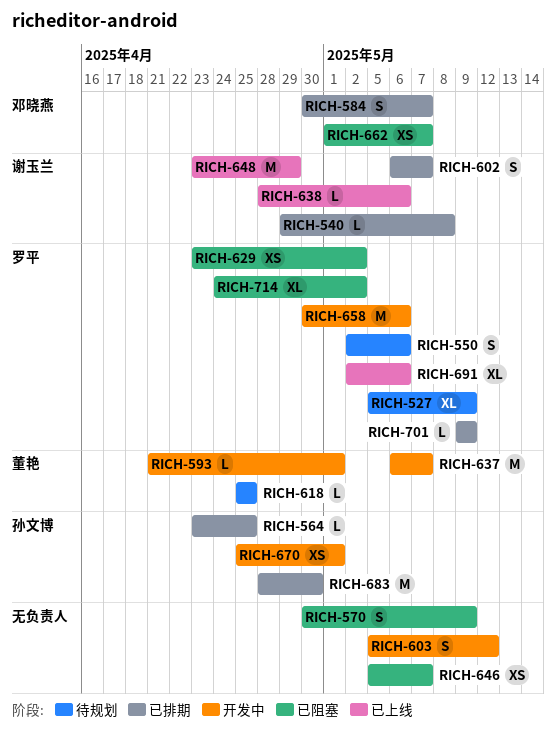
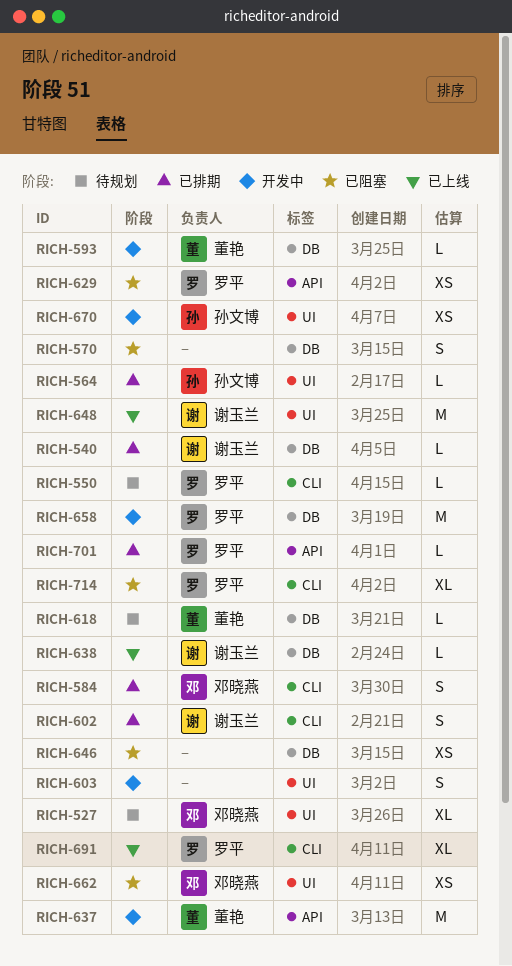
RICH-527, owner: 罗平 -> 邓晓燕
RICH-550, estimate: S -> L
RICH-683: present -> none

